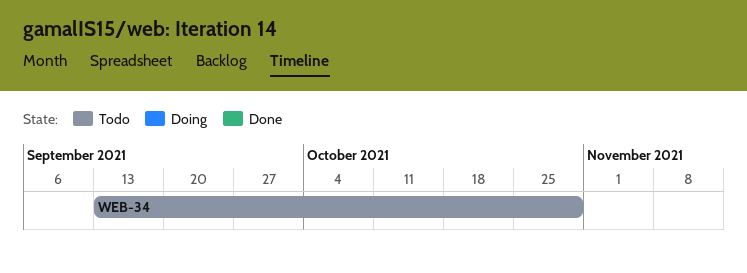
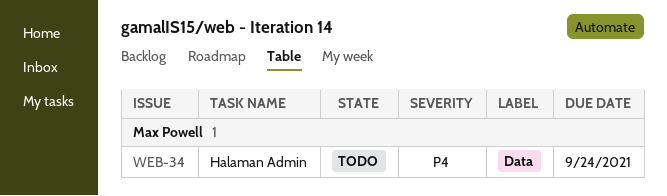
WEB-34, due: Oct 29 -> Sep 24

